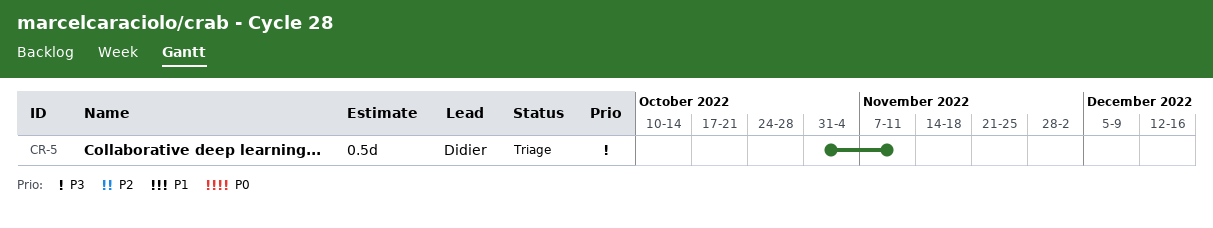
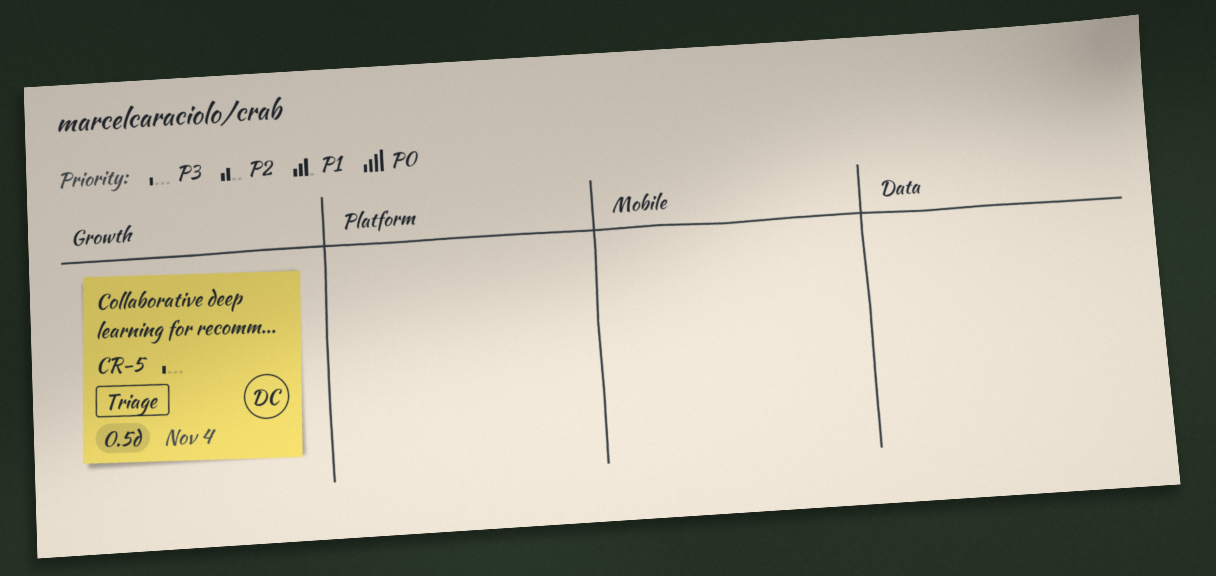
CR-5, due: Nov 11 -> Nov 4

